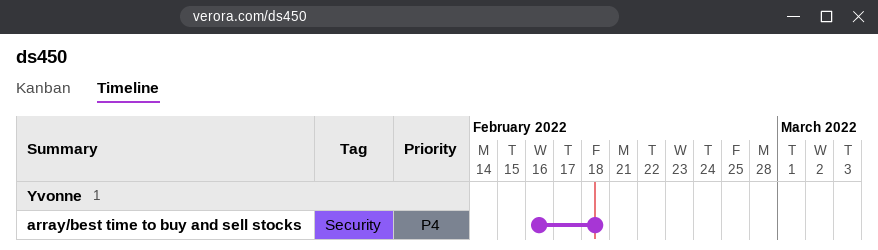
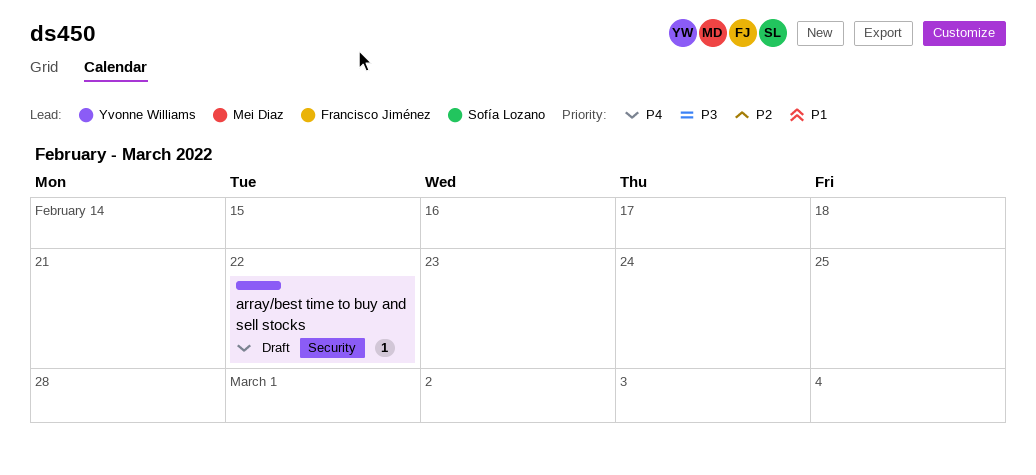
array/best time to buy and sell stocks, due: Feb 18 -> Feb 22

